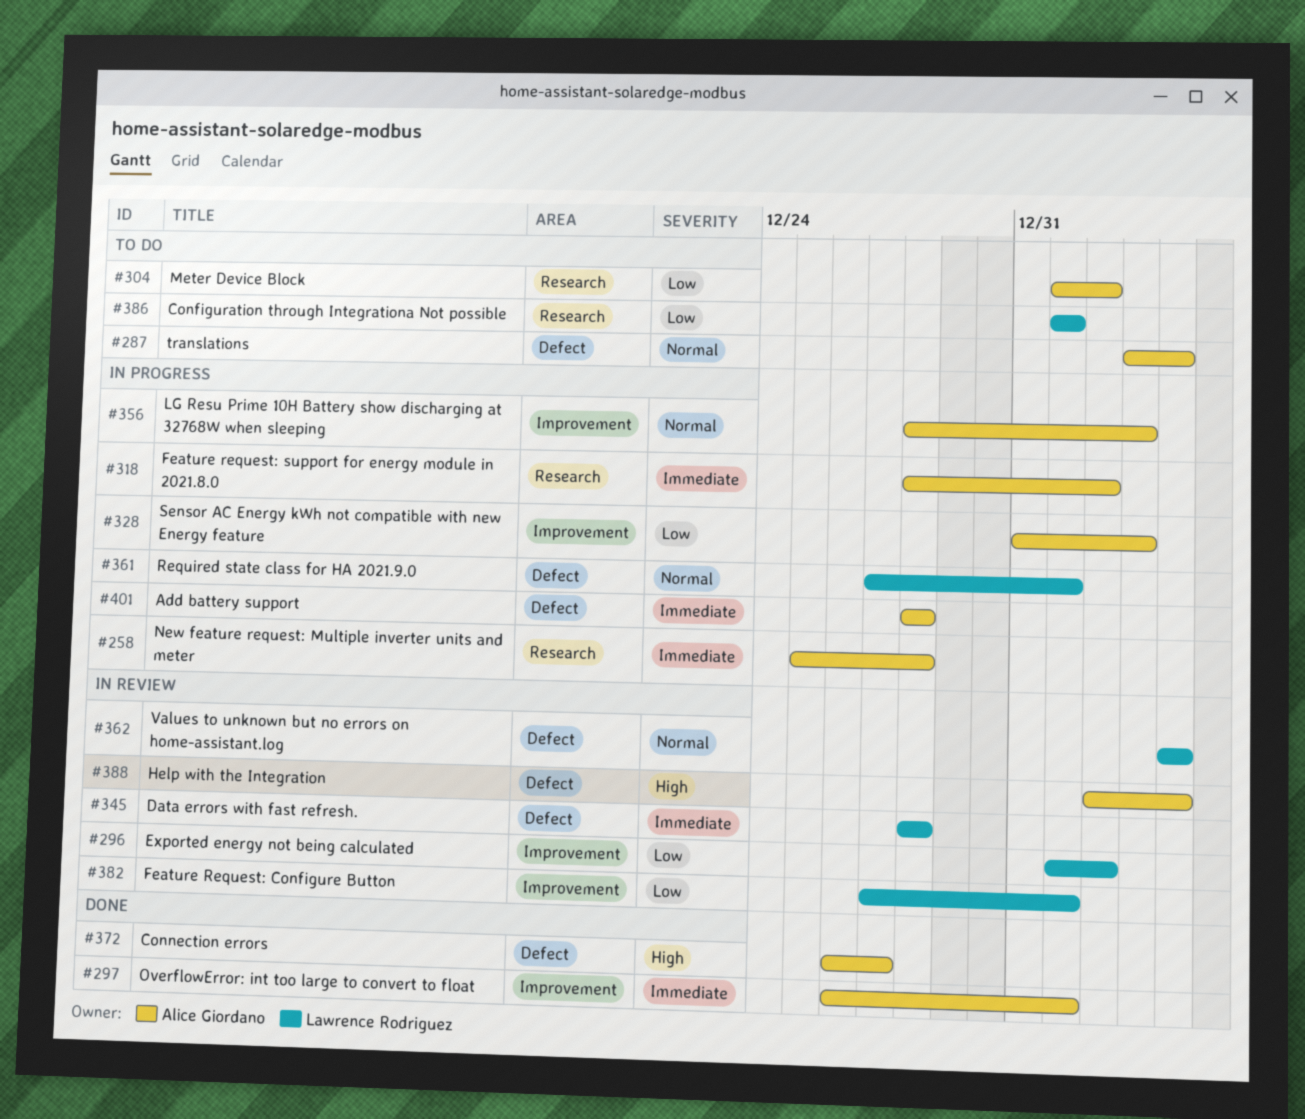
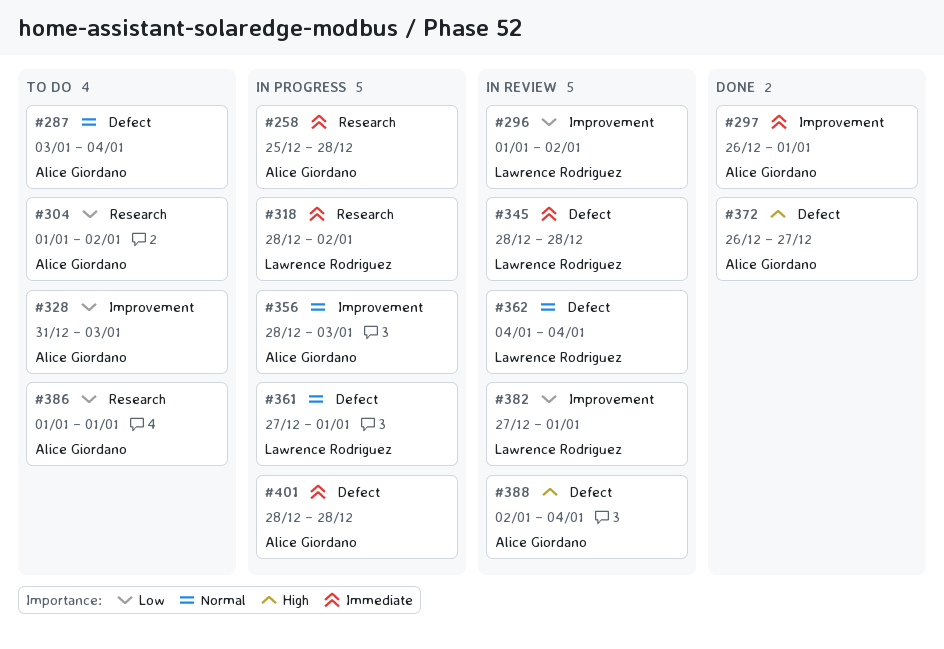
#318, owner: Alice Giordano -> Lawrence Rodriguez
#328, status: In progress -> To do
#386, owner: Lawrence Rodriguez -> Alice Giordano

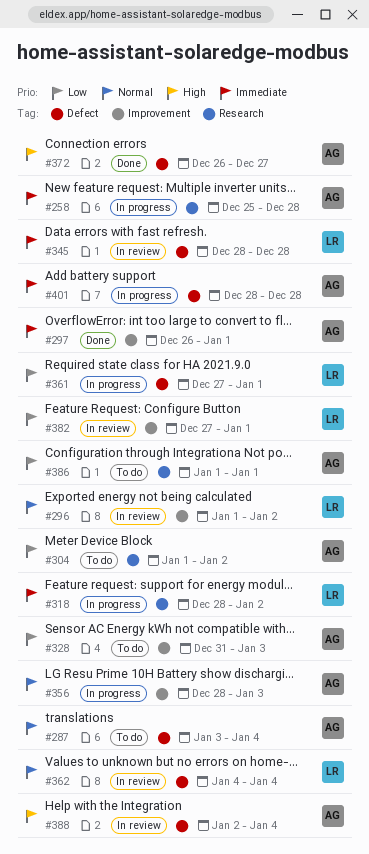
#296, priority: Low -> Normal
#361, priority: Normal -> Low

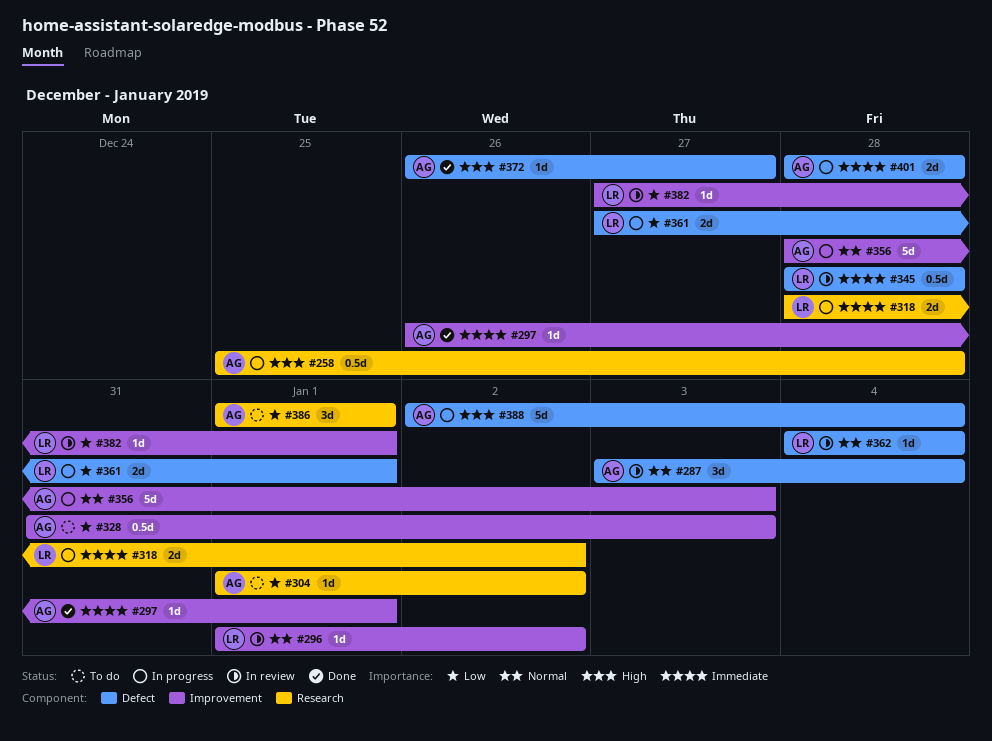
#258, priority: Immediate -> High
#287, status: To do -> In review
#388, status: In review -> In progress

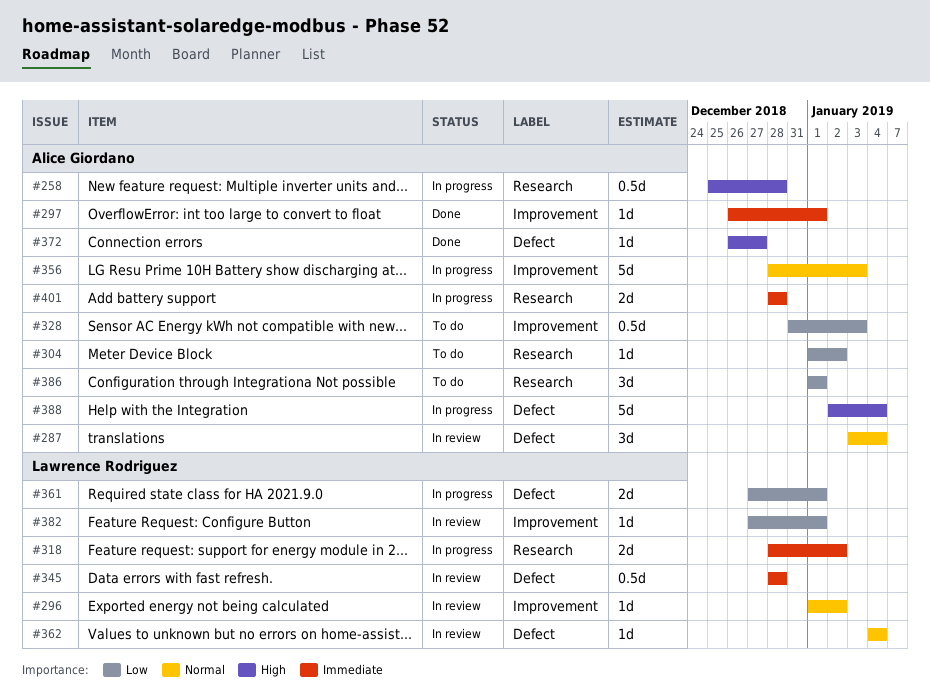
#401, label: Defect -> Research

